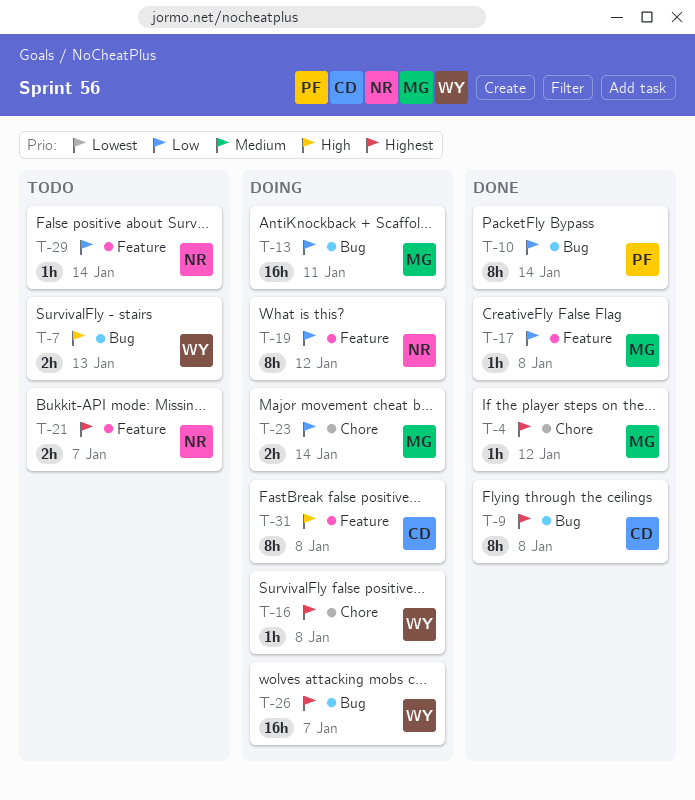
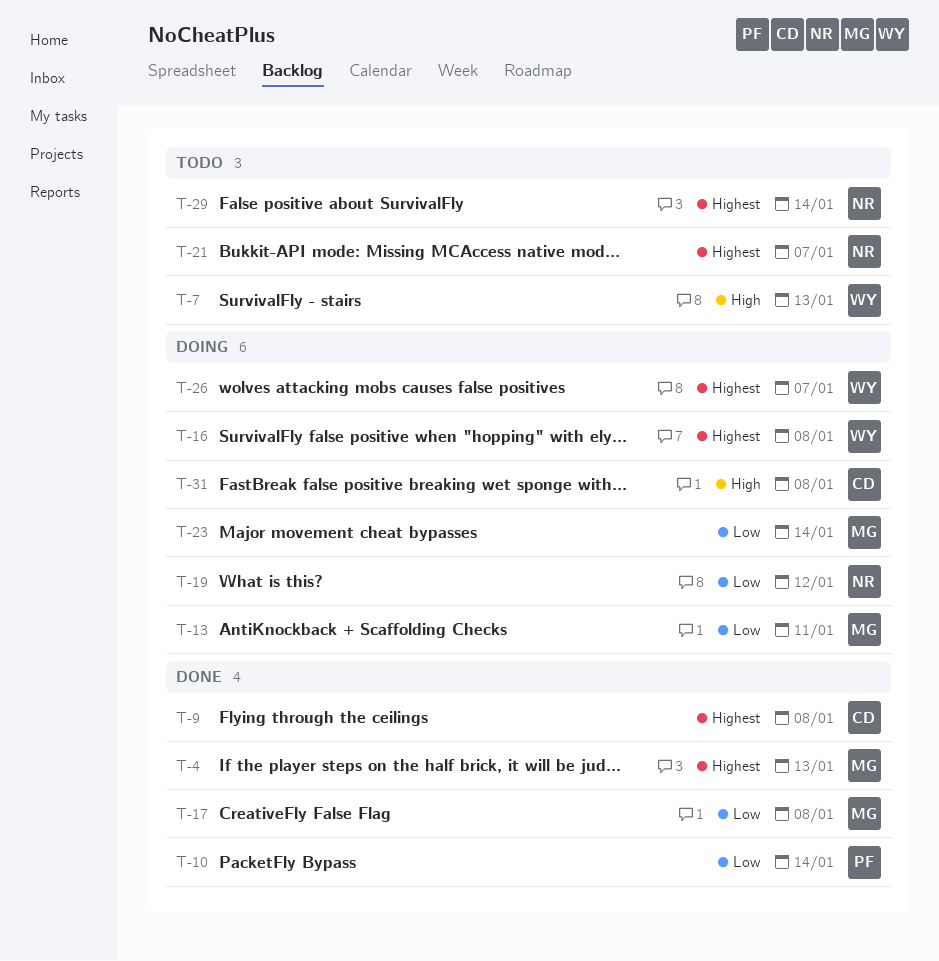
T-4, due: Jan 12 -> Jan 13
T-29, priority: Low -> Highest

